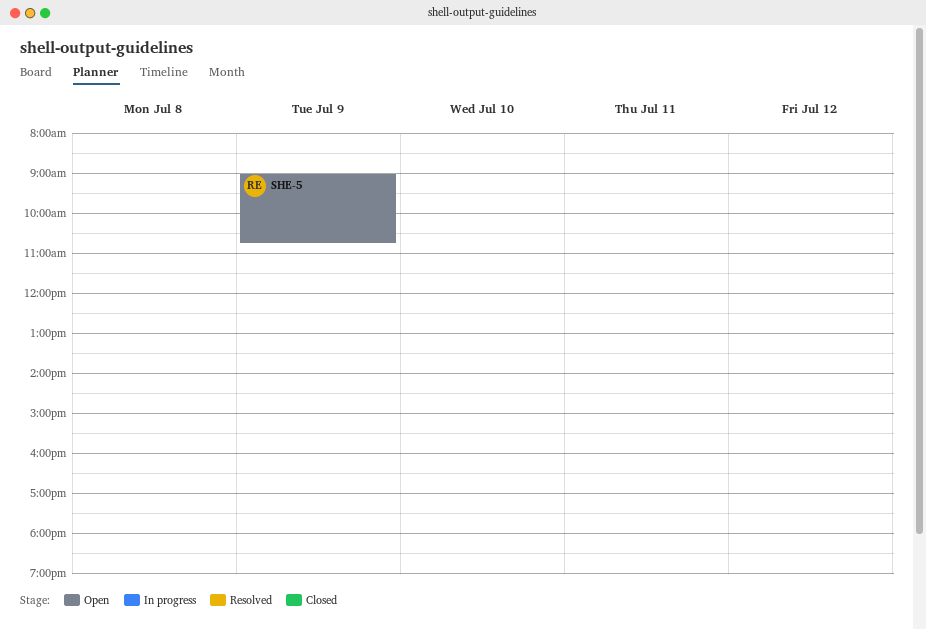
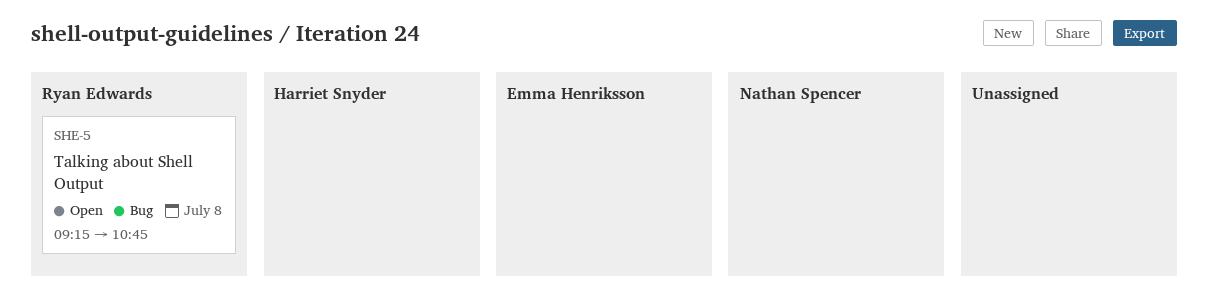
SHE-5, day: Jul 9 -> Jul 8
SHE-5, begins: 09:00 -> 09:15

